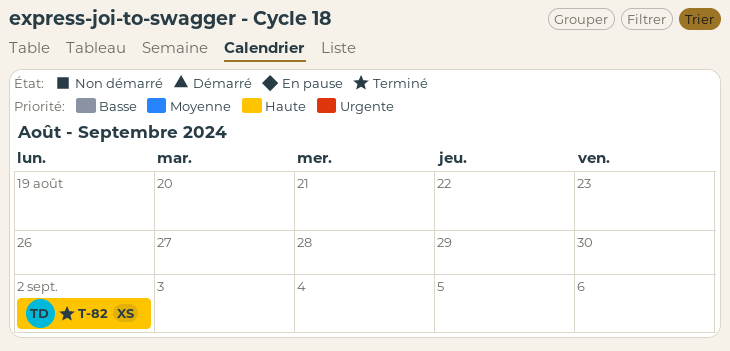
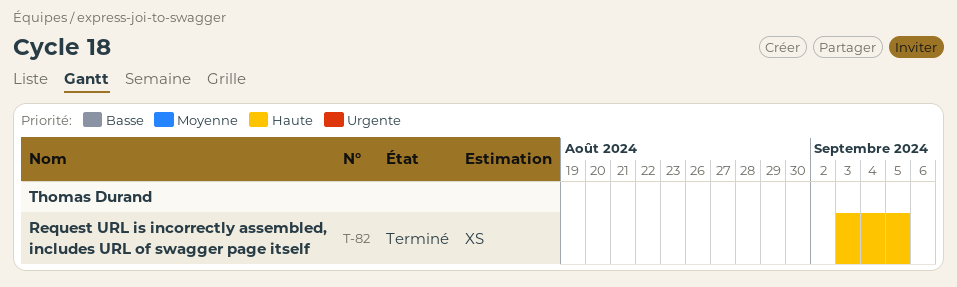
T-82, start: Sep 2 -> Sep 3
T-82, due: Sep 2 -> Sep 5

